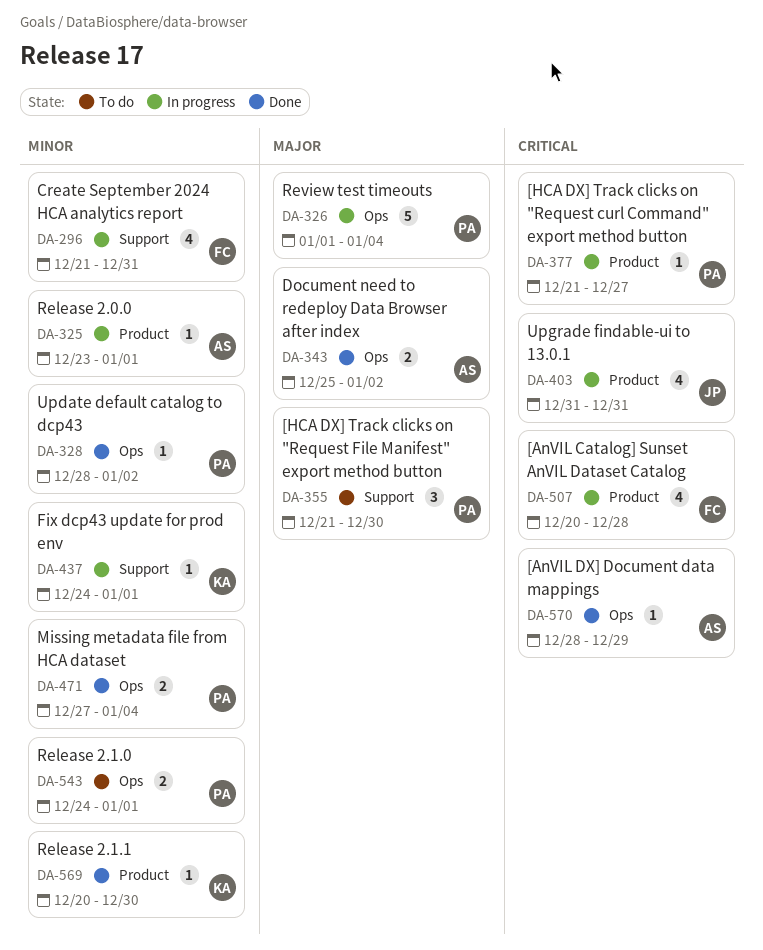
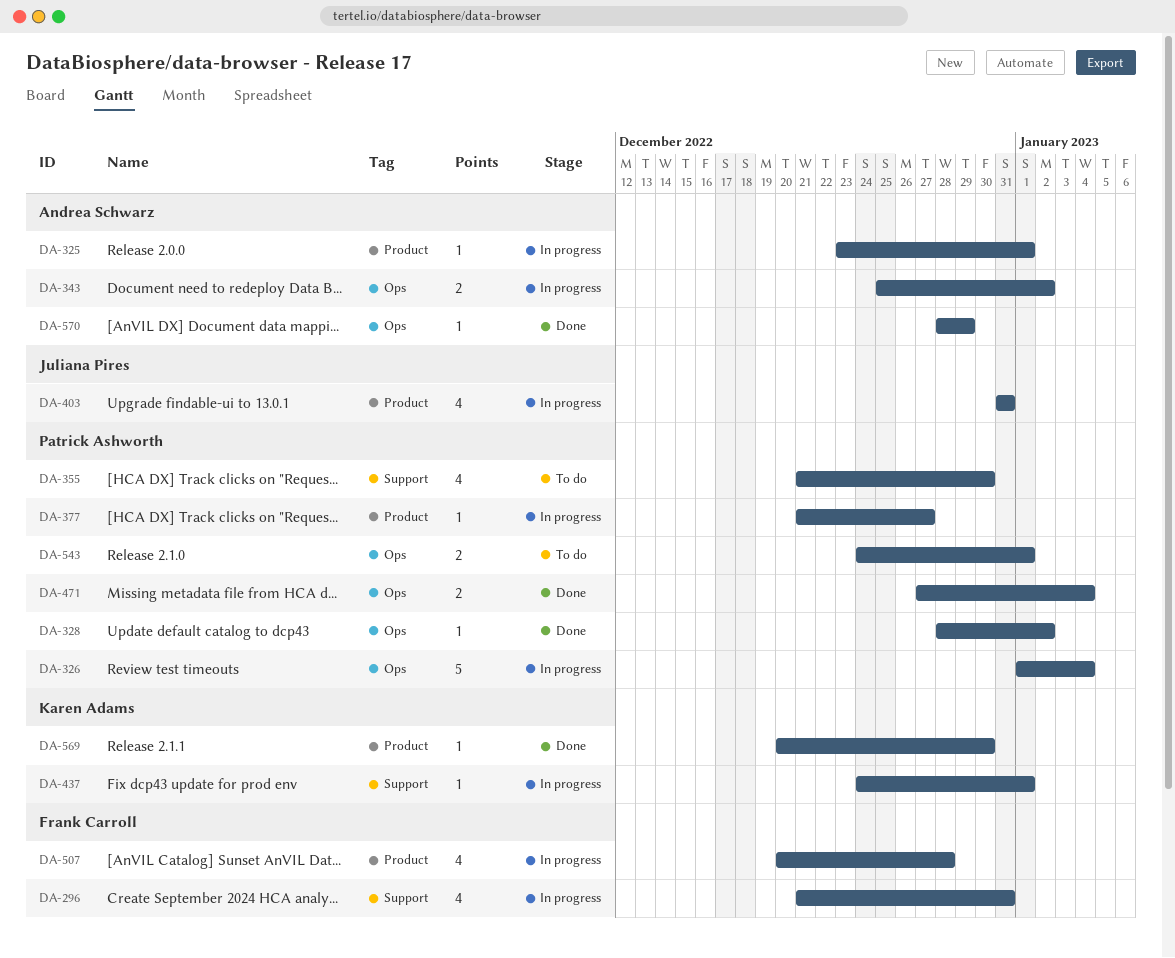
DA-343, status: Done -> In progress
DA-355, estimate: 3 -> 4

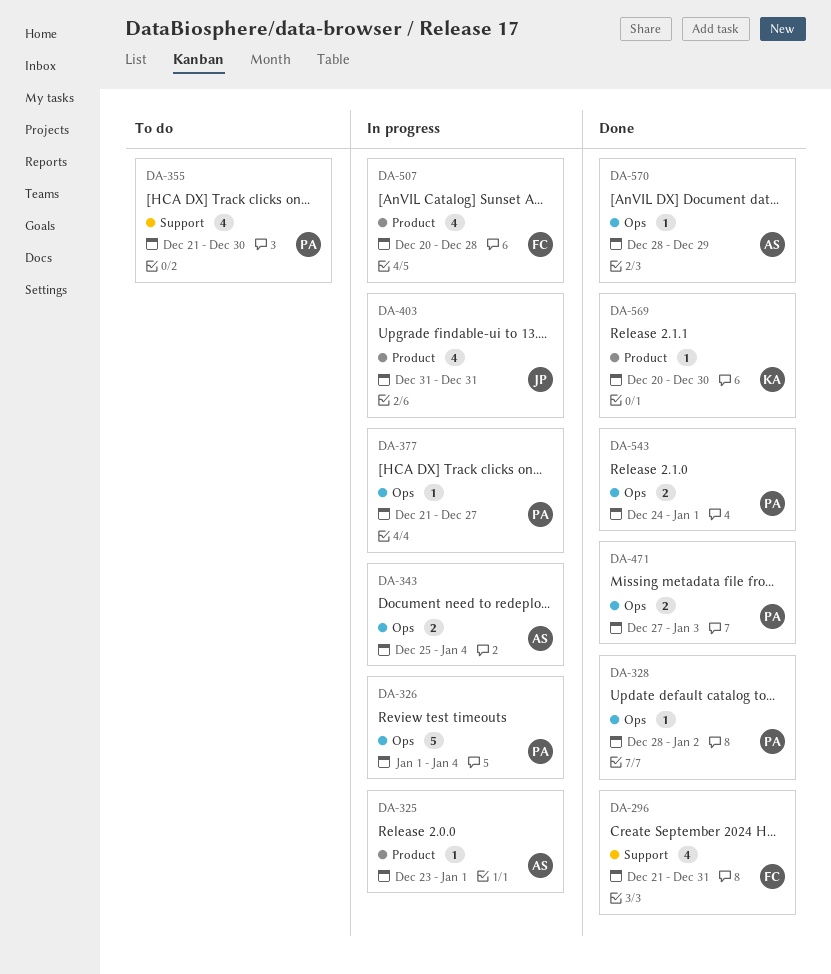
DA-296, status: In progress -> Done
DA-343, due: Jan 2 -> Jan 4
DA-377, label: Product -> Ops
DA-437: present -> none
DA-471, due: Jan 4 -> Jan 3
DA-543, status: To do -> Done

